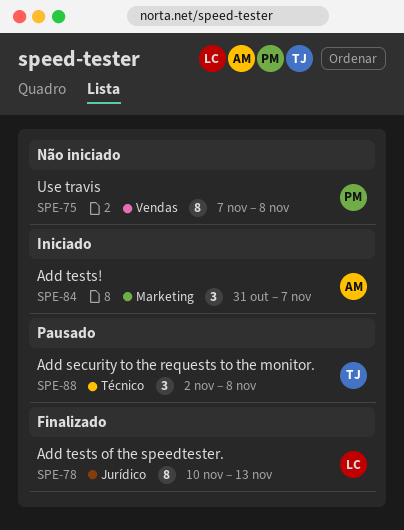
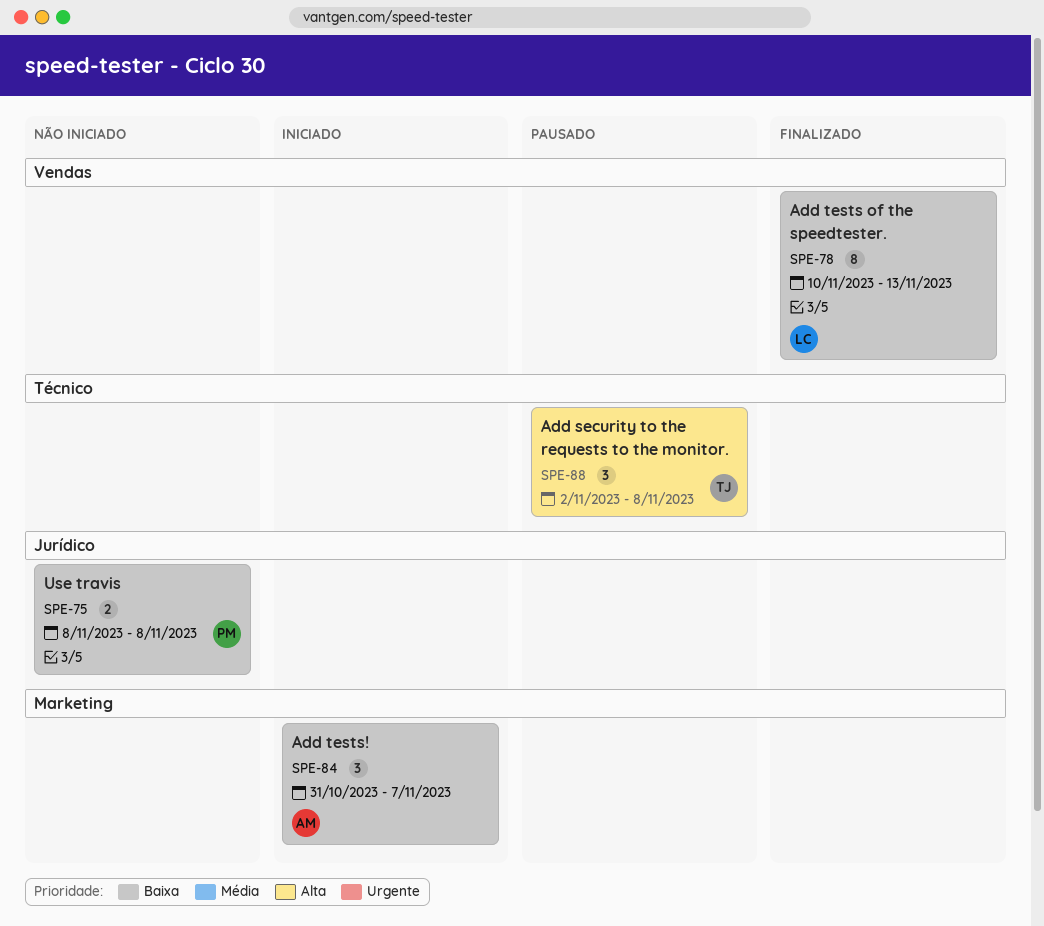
SPE-75, label: Vendas -> Jurídico
SPE-75, estimate: 8 -> 2
SPE-75, start: Nov 7 -> Nov 8
SPE-78, label: Jurídico -> Vendas

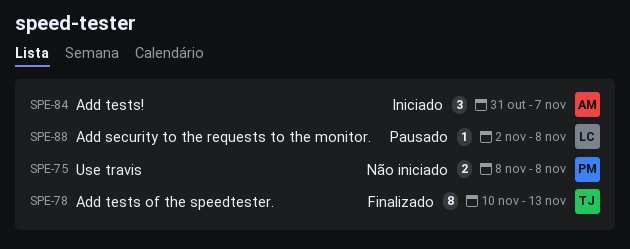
SPE-78, owner: LC -> TJ
SPE-88, owner: TJ -> LC
SPE-88, estimate: 3 -> 1

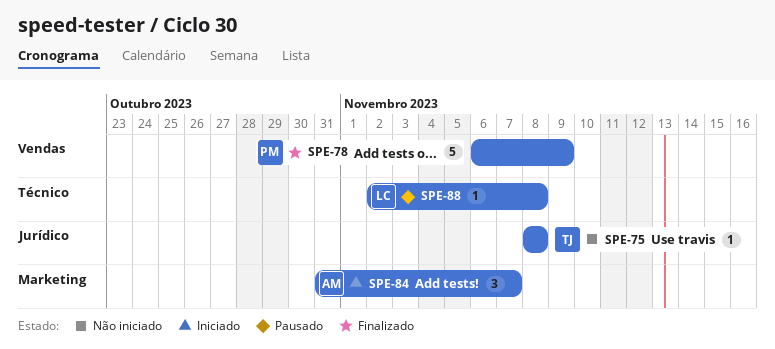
SPE-75, owner: PM -> TJ
SPE-75, estimate: 2 -> 1
SPE-78, owner: TJ -> PM
SPE-78, estimate: 8 -> 5
SPE-78, start: Nov 10 -> Nov 6
SPE-78, due: Nov 13 -> Nov 9

